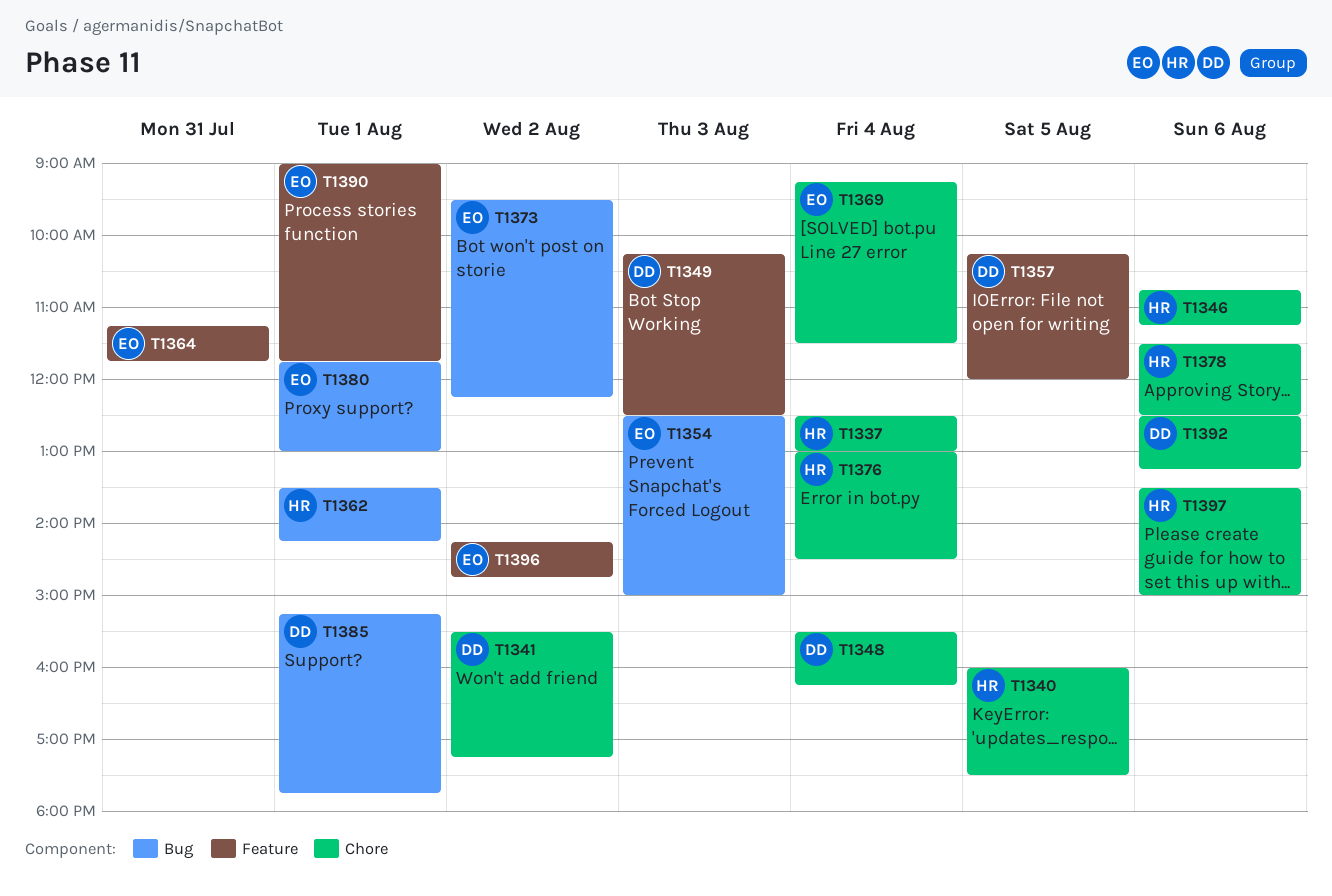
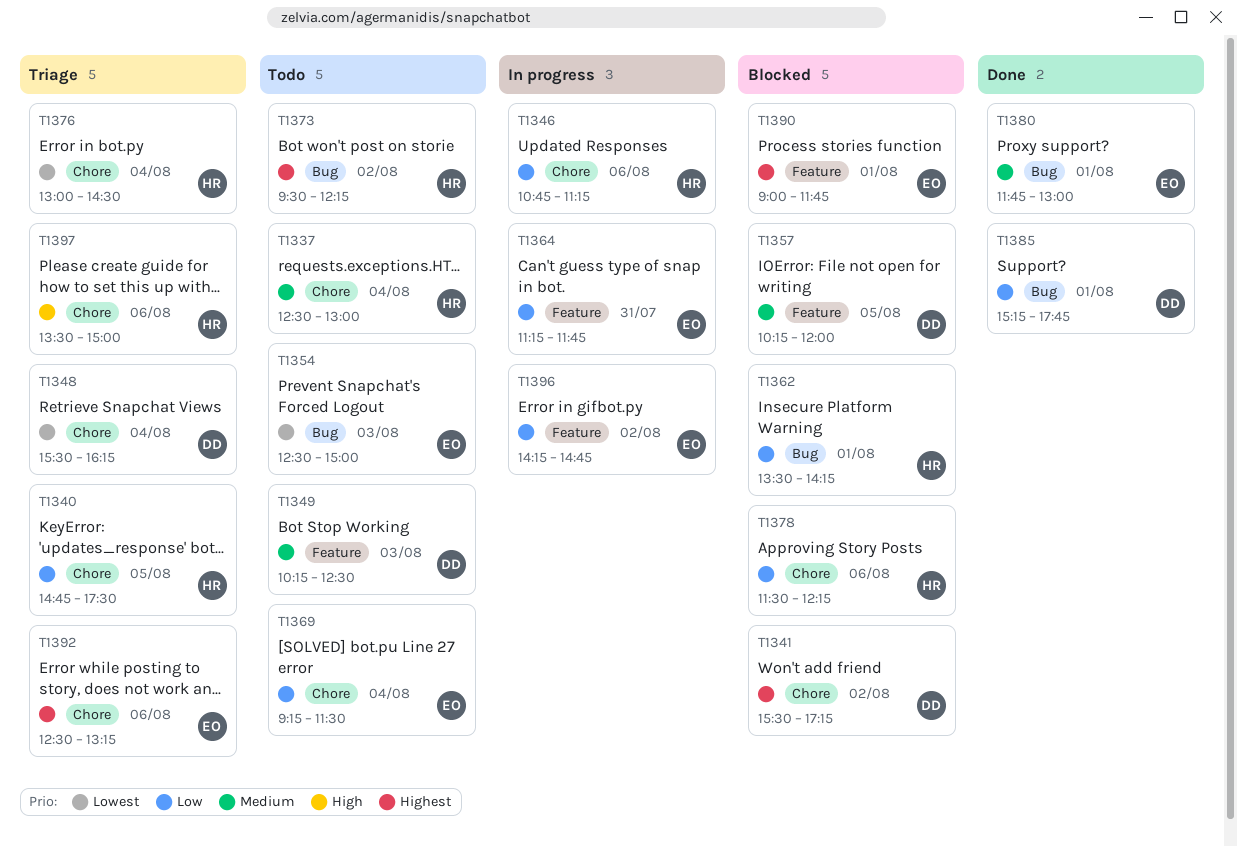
T1340, begins: 16:00 -> 14:45
T1373, owner: EO -> HR
T1378, ends: 12:30 -> 12:15
T1392, owner: DD -> EO

